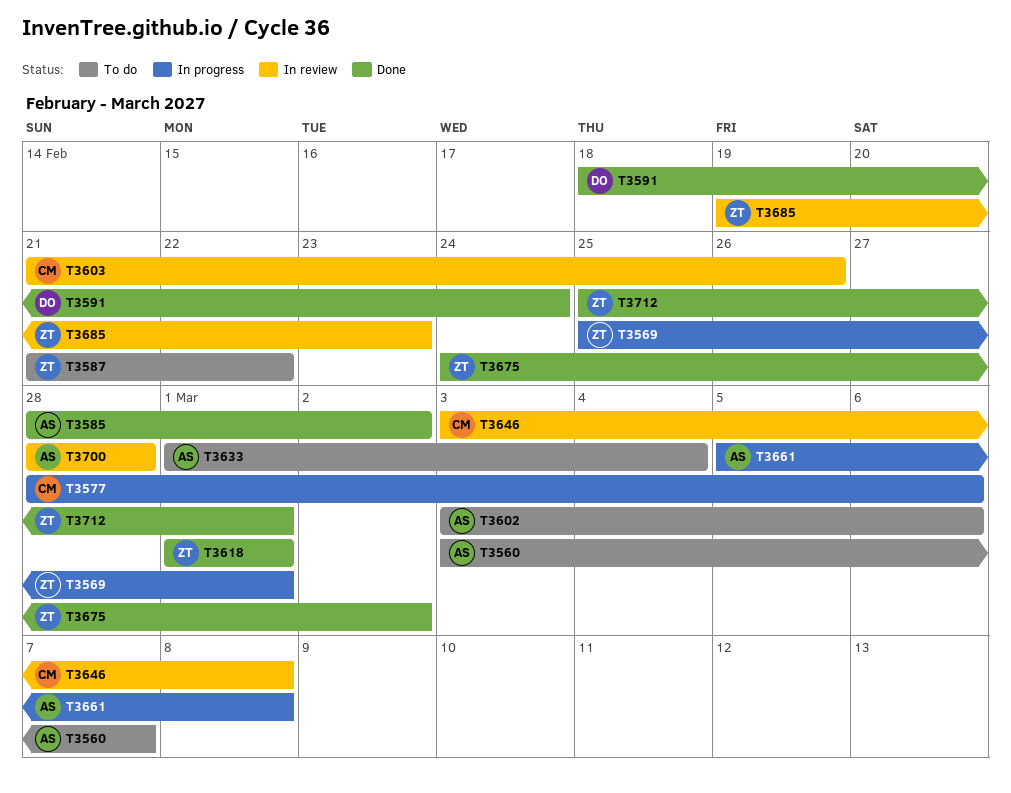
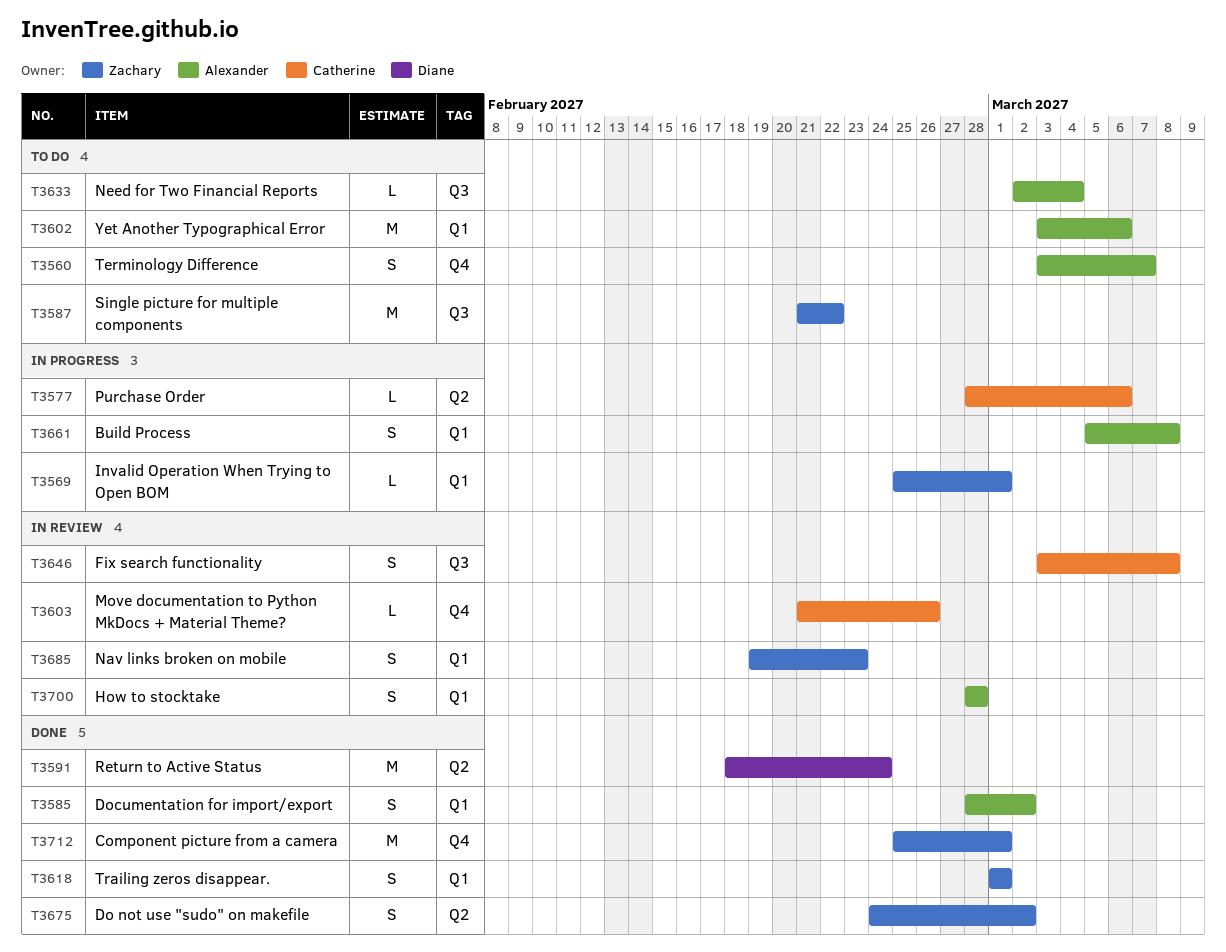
T3633, start: Mar 1 -> Mar 2

